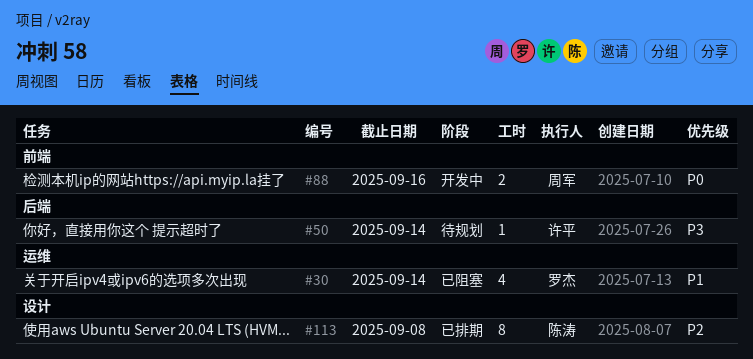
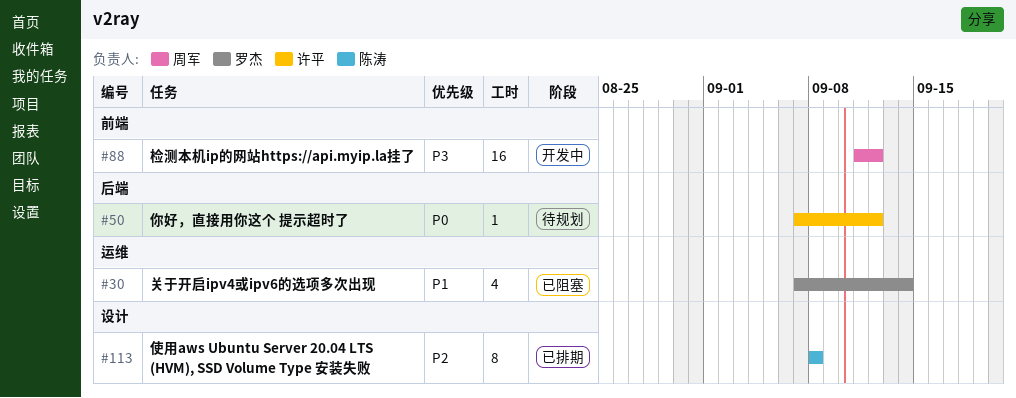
#50, priority: P3 -> P0
#50, due: Sep 14 -> Sep 12
#88, priority: P0 -> P3
#88, estimate: 2 -> 16
#88, due: Sep 16 -> Sep 12

